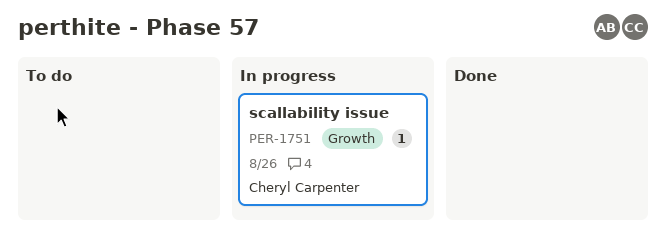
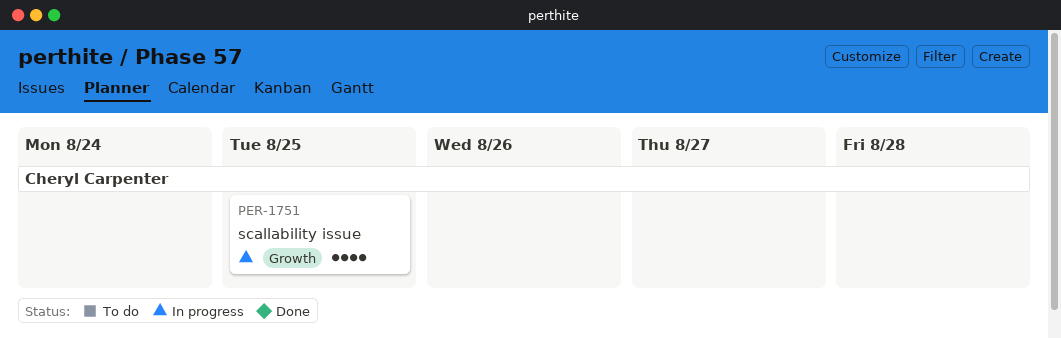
PER-1751, estimate: 1 -> 4
PER-1751, due: Aug 26 -> Aug 25

